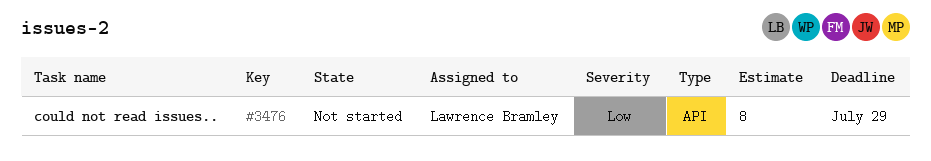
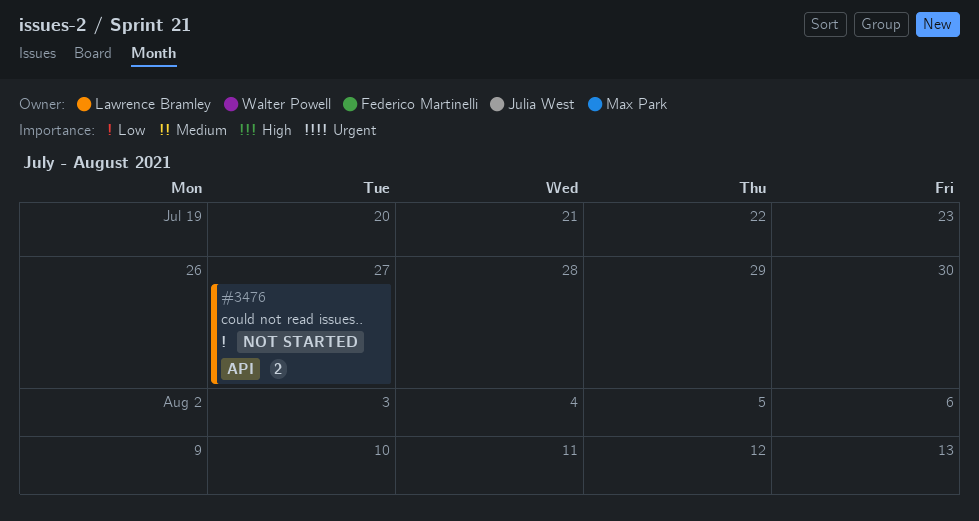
#3476, estimate: 8 -> 2
#3476, due: Jul 29 -> Jul 27

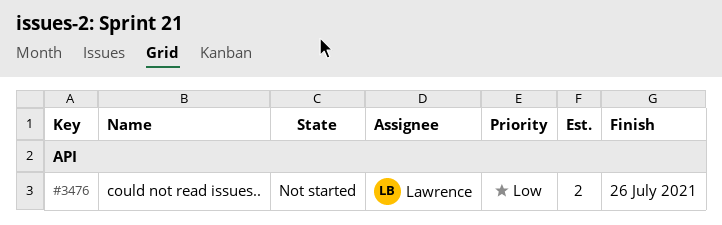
#3476, due: Jul 27 -> Jul 26

